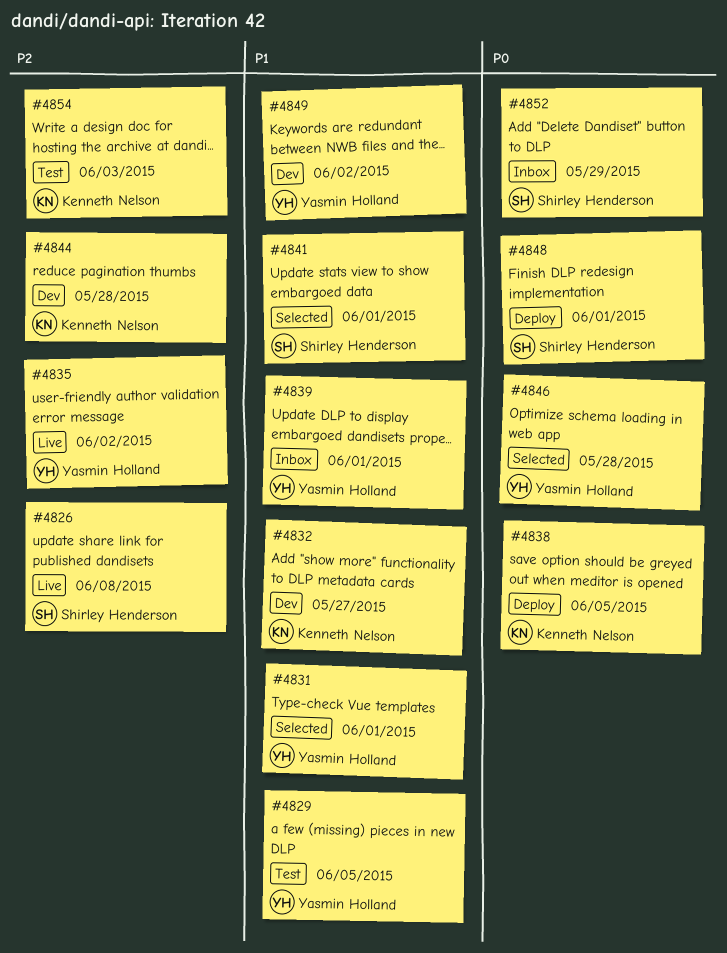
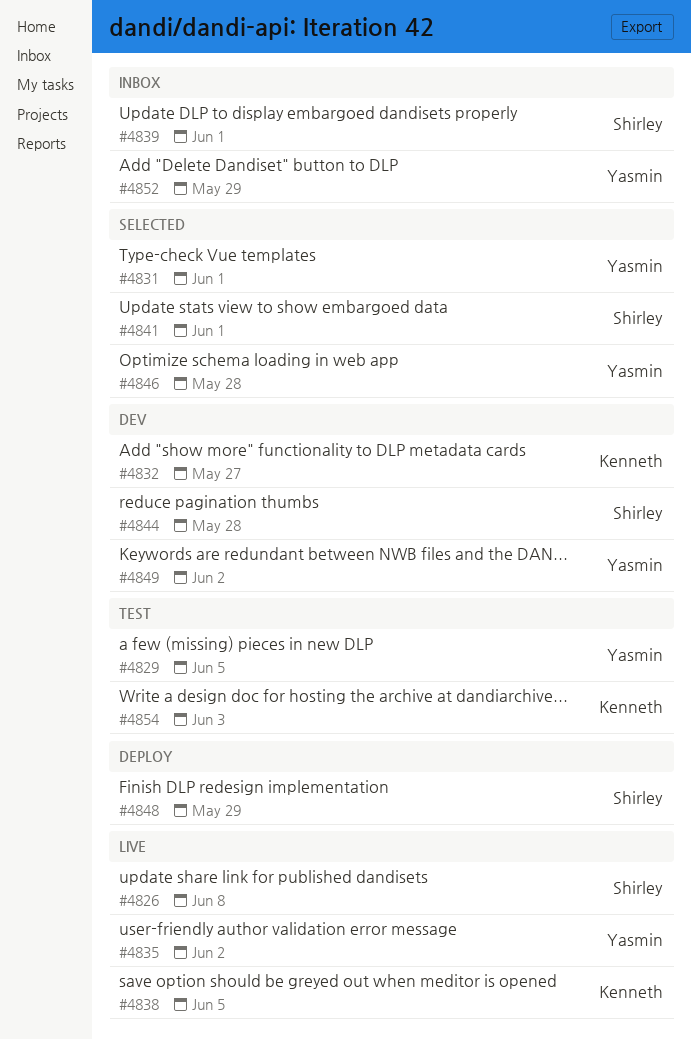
#4838, status: Deploy -> Live
#4839, owner: Yasmin Holland -> Shirley Henderson
#4844, owner: Kenneth Nelson -> Shirley Henderson
#4848, due: Jun 1 -> May 29
#4852, owner: Shirley Henderson -> Yasmin Holland

